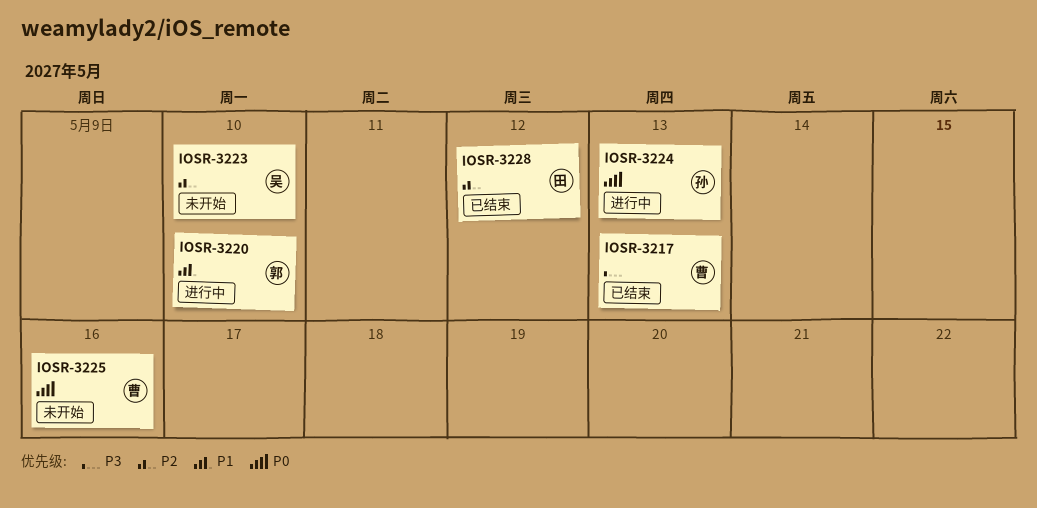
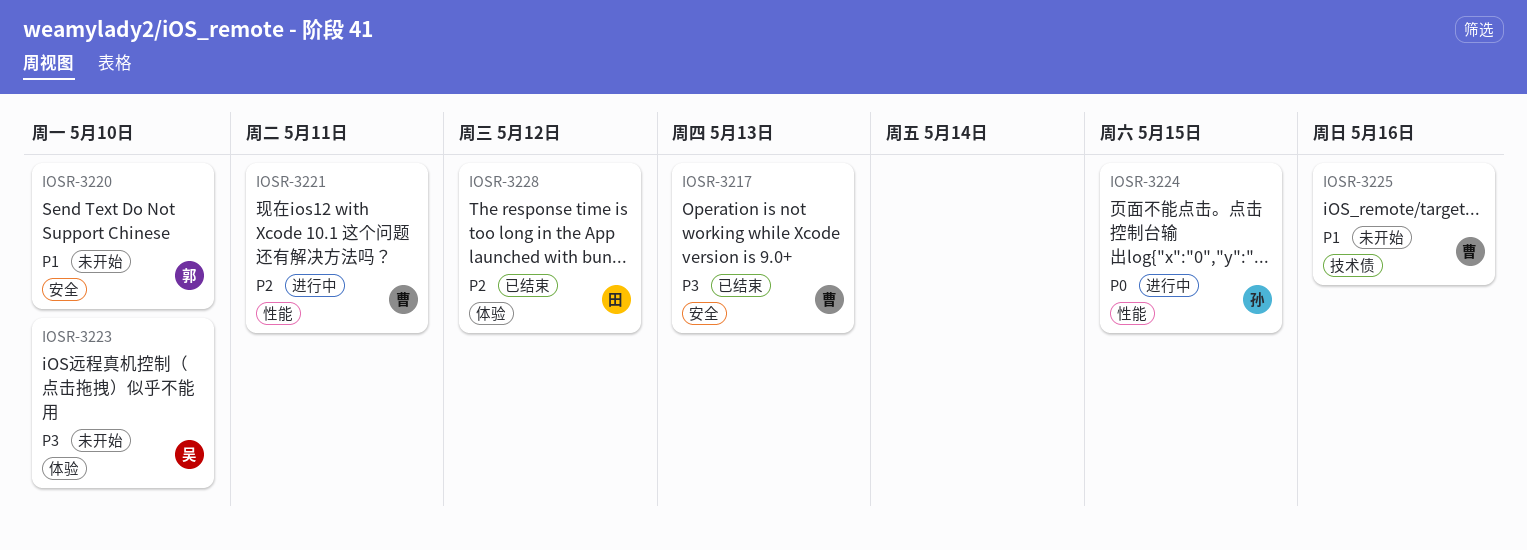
IOSR-3220, status: 进行中 -> 未开始
IOSR-3221: none -> present
IOSR-3223, priority: P2 -> P3
IOSR-3224, due: May 13 -> May 15
IOSR-3225, priority: P0 -> P1

